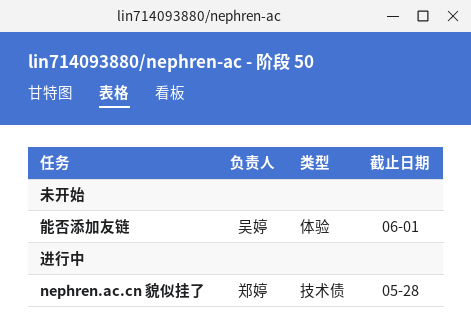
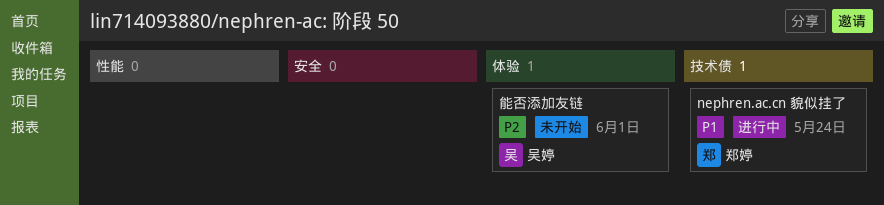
nephren.ac.cn 貌似挂了, due: May 28 -> May 24

